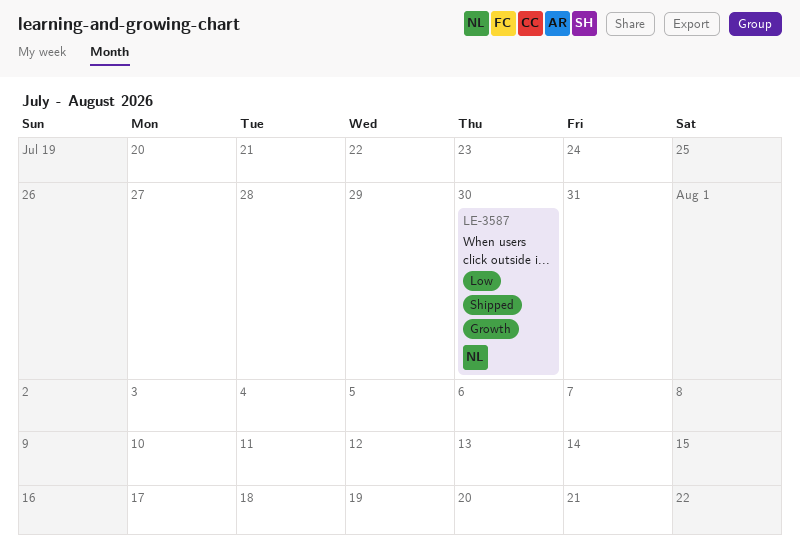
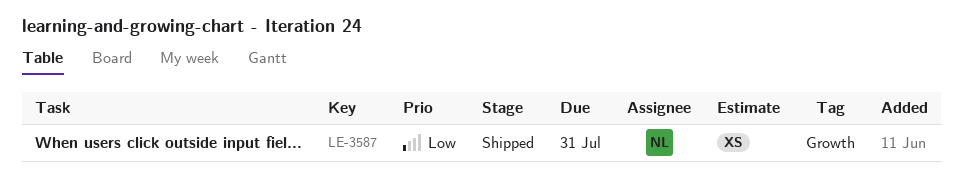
LE-3587, due: Jul 30 -> Jul 31

